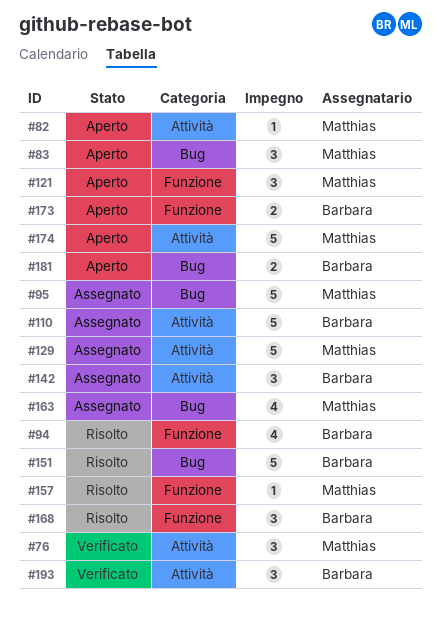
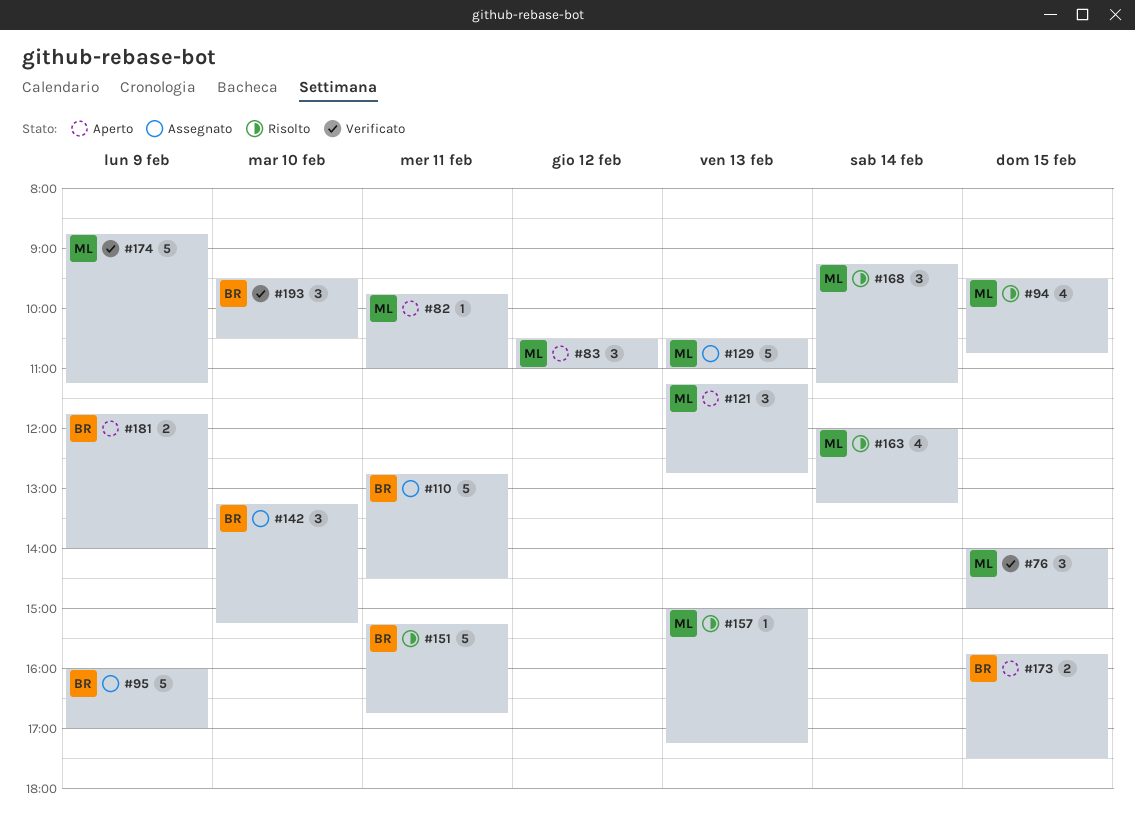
#94, owner: Barbara -> Matthias
#95, owner: Matthias -> Barbara
#163, status: Assegnato -> Risolto
#168, owner: Barbara -> Matthias
#174, status: Aperto -> Verificato

